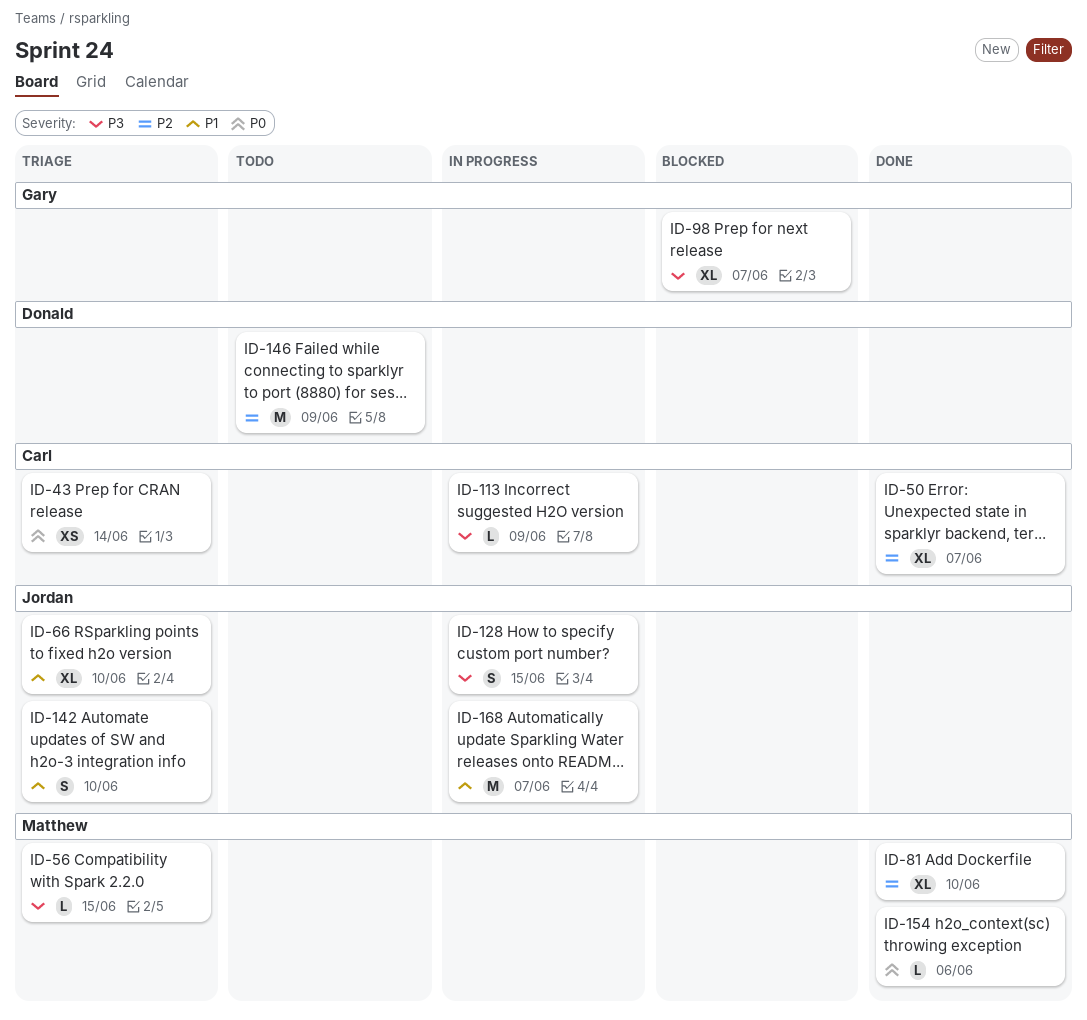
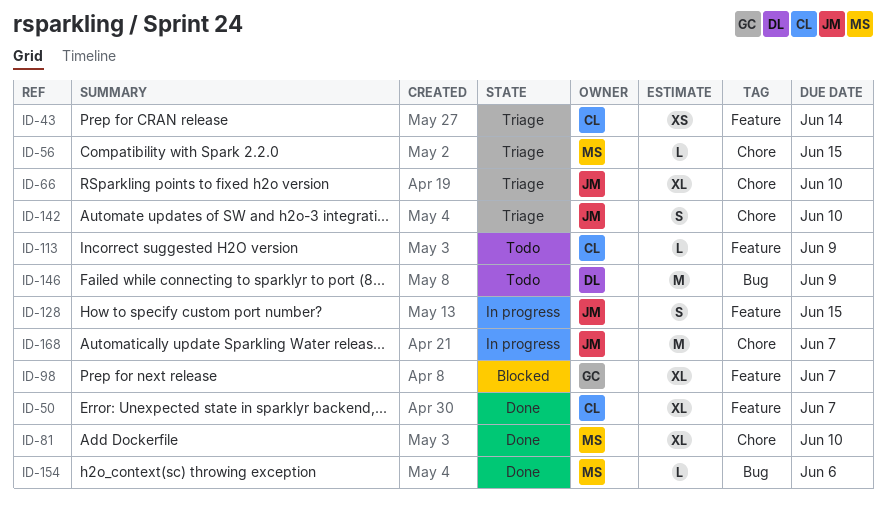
ID-113, status: In progress -> Todo

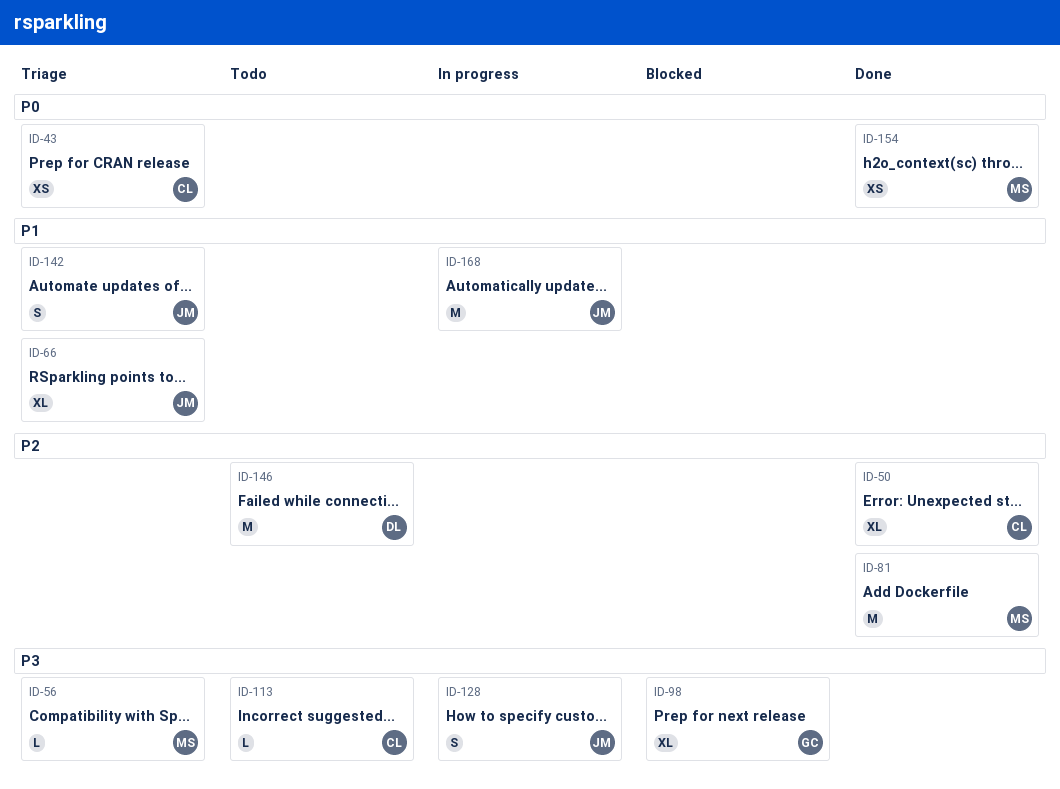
ID-81, estimate: XL -> M
ID-154, estimate: L -> XS

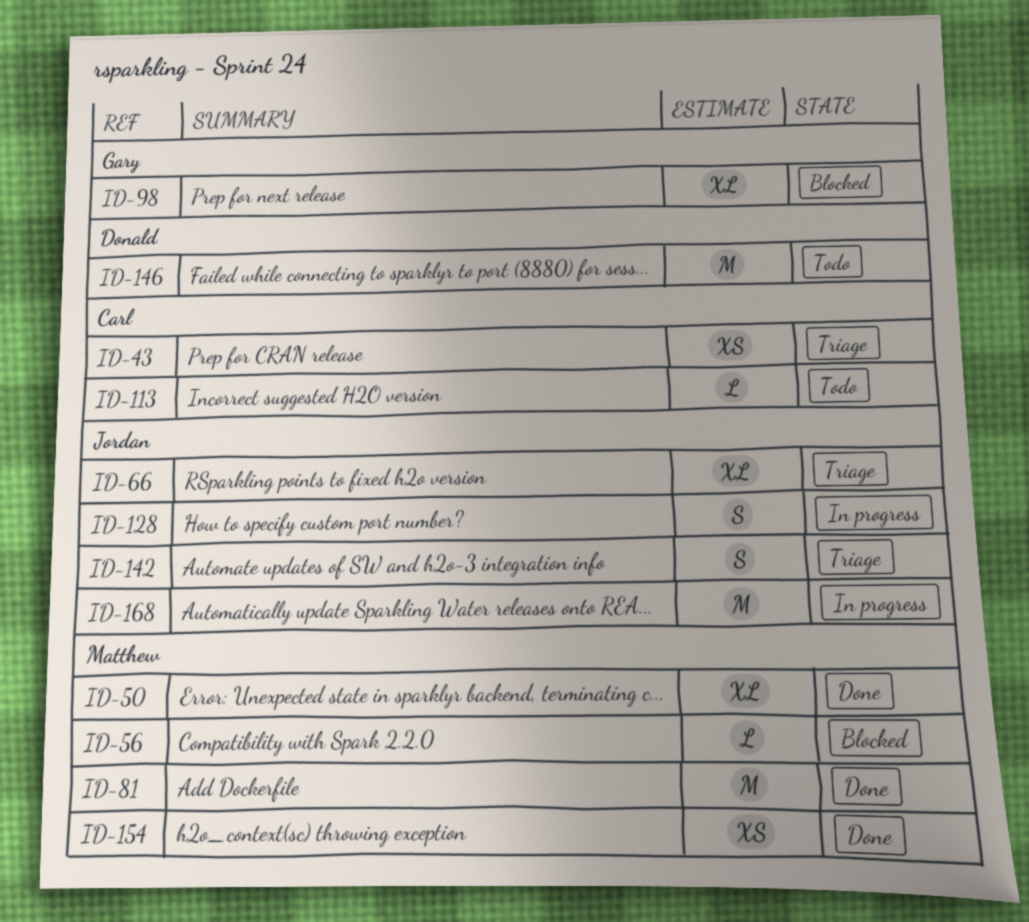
ID-50, owner: Carl -> Matthew
ID-56, status: Triage -> Blocked

